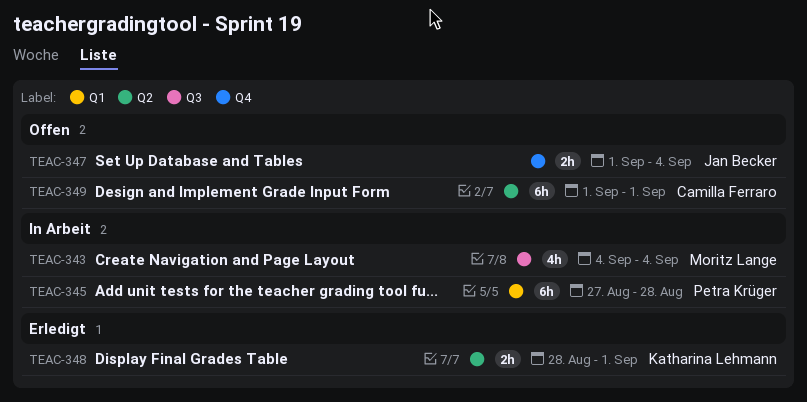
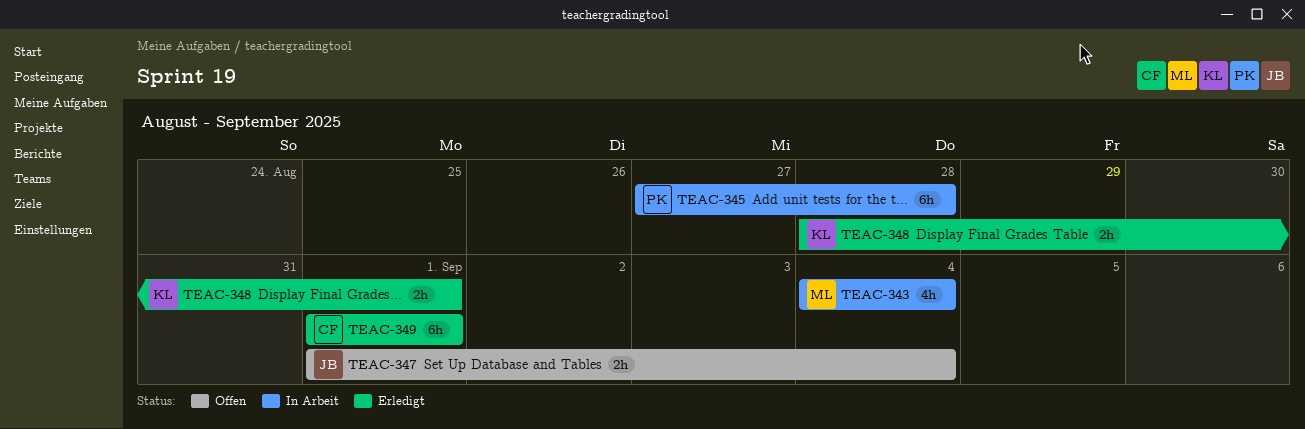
TEAC-349, status: Offen -> Erledigt

